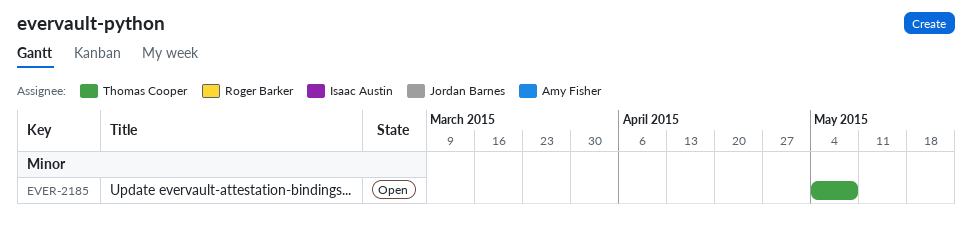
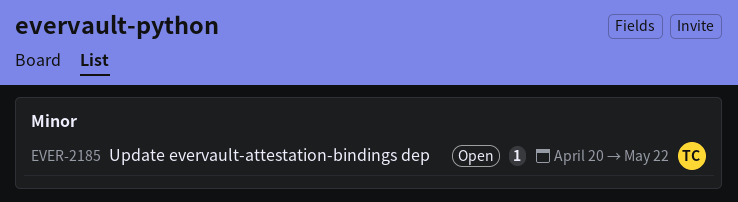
EVER-2185, start: May 4 -> Apr 20
EVER-2185, due: May 8 -> May 22

